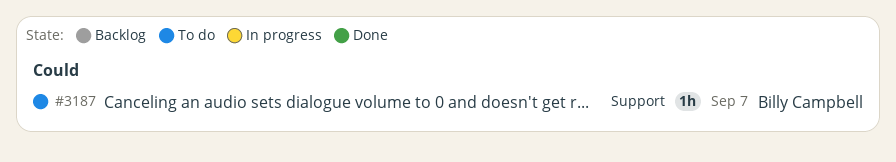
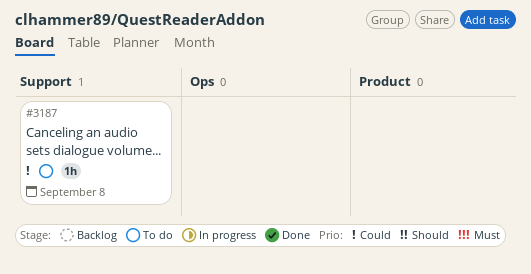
#3187, due: Sep 7 -> Sep 8

